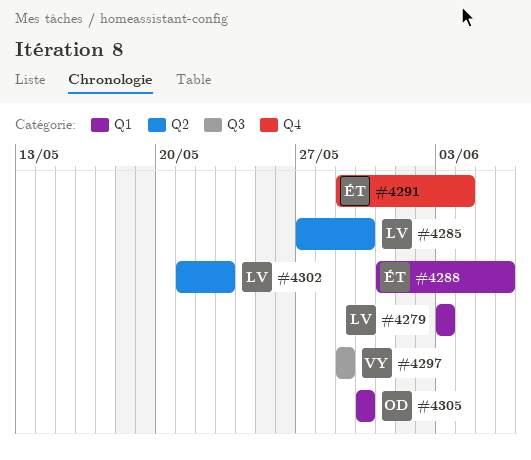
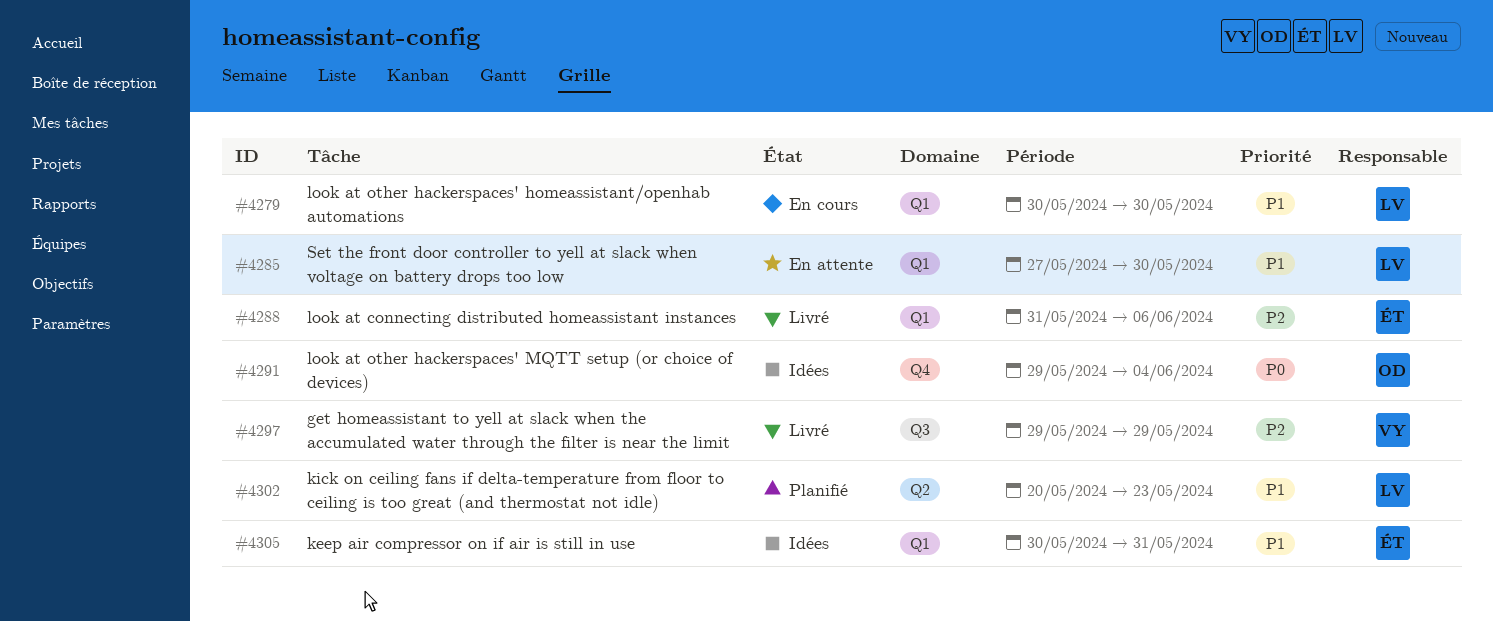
#4279, start: Jun 3 -> May 30
#4279, due: Jun 3 -> May 30
#4285, label: Q2 -> Q1
#4291, owner: ÉT -> OD
#4302, start: May 21 -> May 20
#4305, owner: OD -> ÉT
#4305, due: May 30 -> May 31

